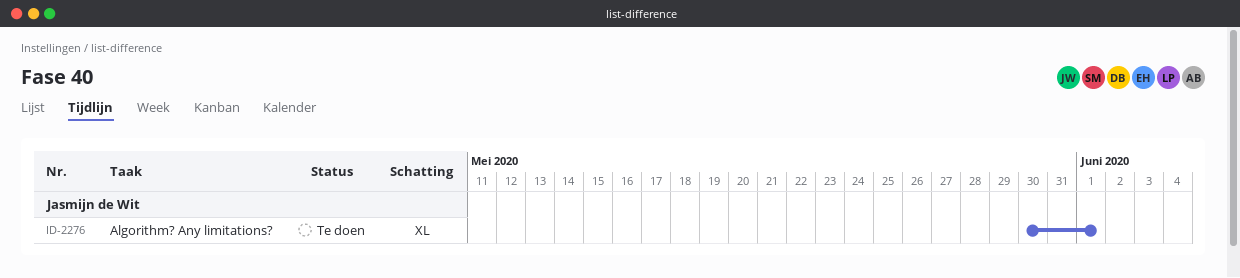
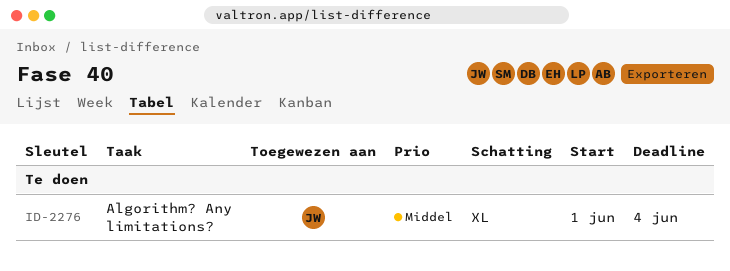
ID-2276, start: May 30 -> Jun 1
ID-2276, due: Jun 1 -> Jun 4

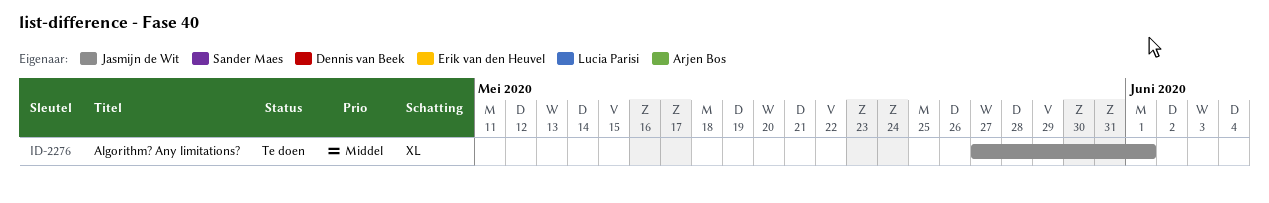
ID-2276, start: Jun 1 -> May 27
ID-2276, due: Jun 4 -> Jun 1

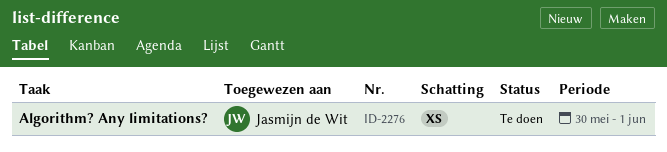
ID-2276, estimate: XL -> XS
ID-2276, start: May 27 -> May 30

